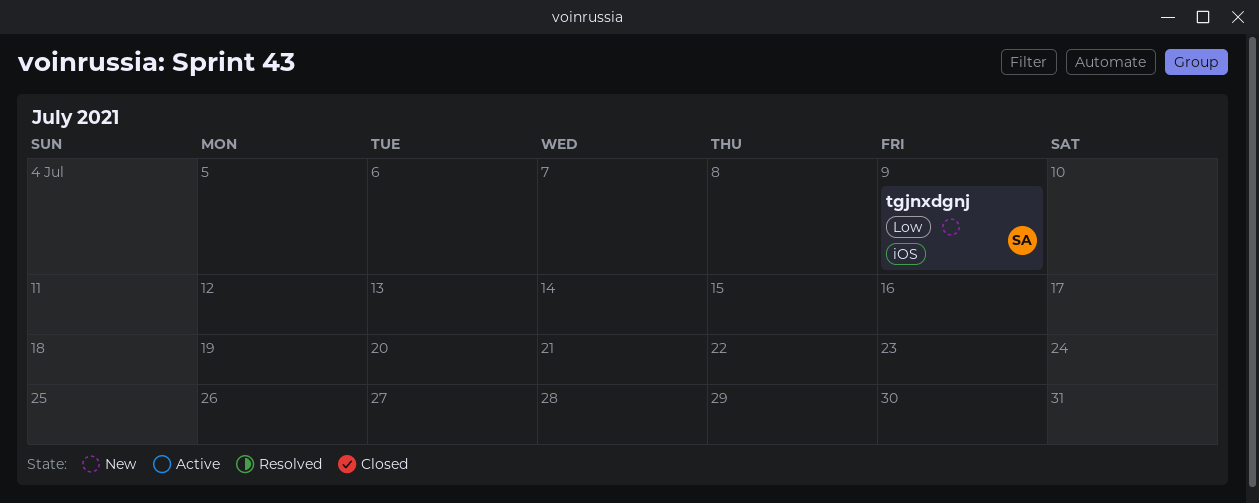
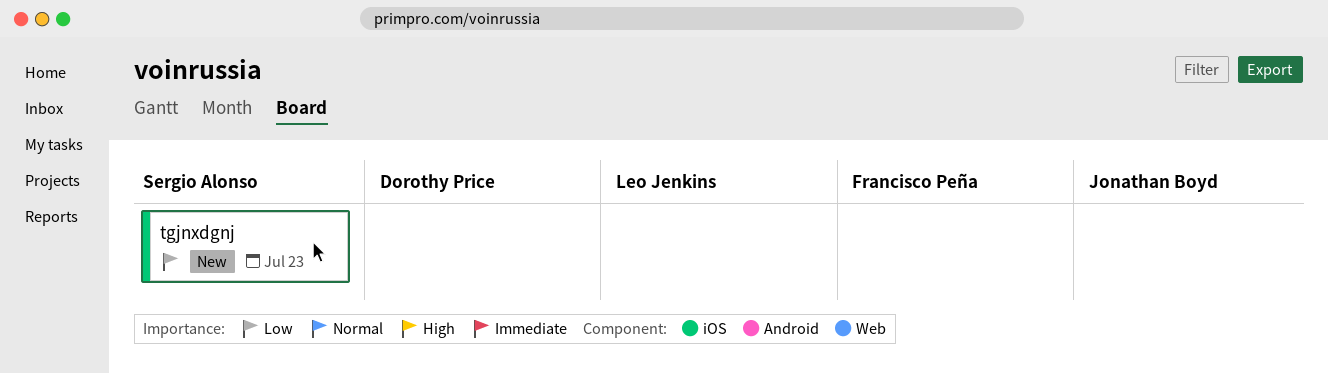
tgjnxdgnj, due: Jul 9 -> Jul 23

